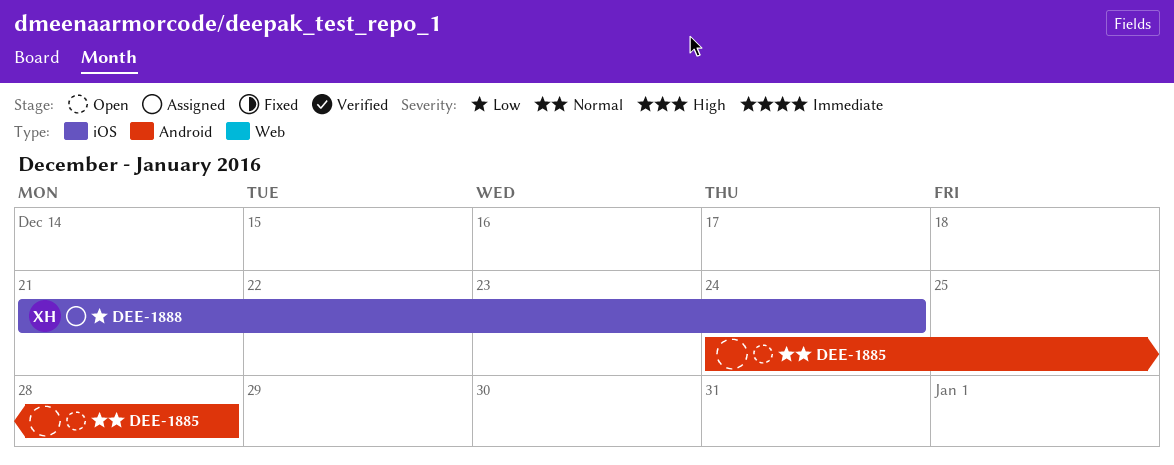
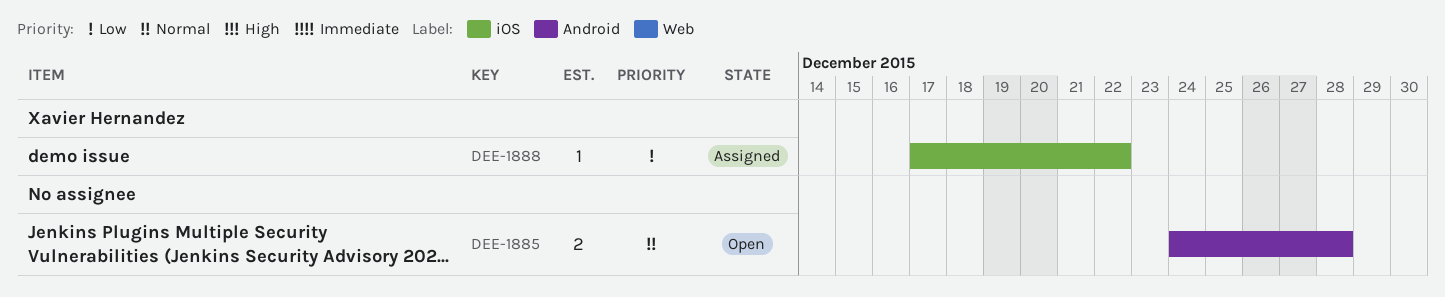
DEE-1888, start: Dec 21 -> Dec 17
DEE-1888, due: Dec 24 -> Dec 22

